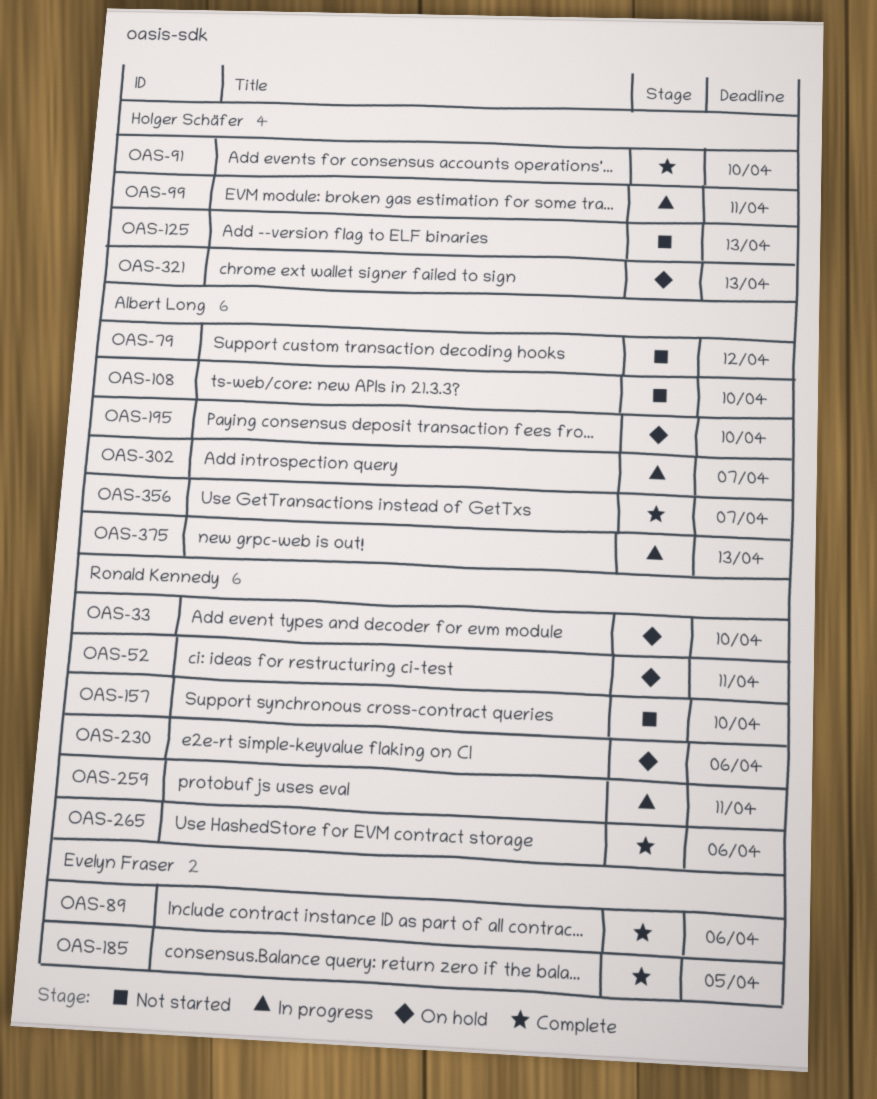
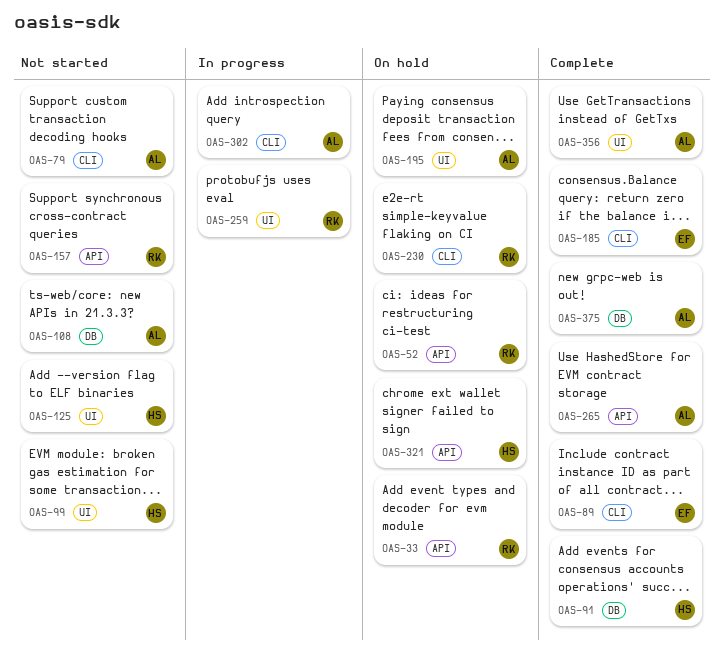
OAS-99, status: In progress -> Not started
OAS-265, owner: Ronald Kennedy -> Albert Long
OAS-375, status: In progress -> Complete

